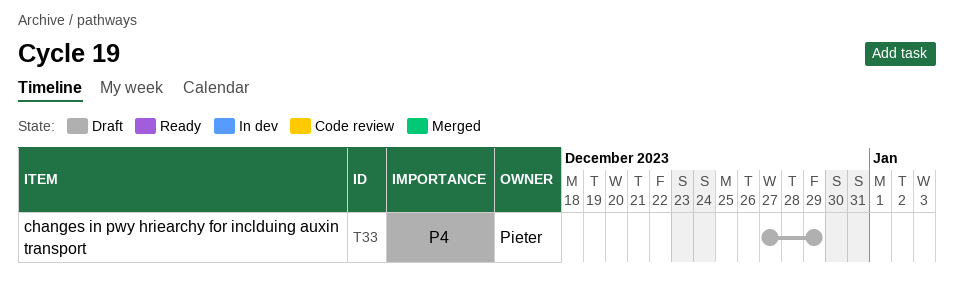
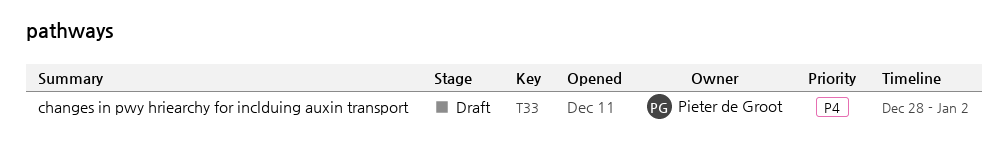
T33, start: Dec 27 -> Dec 28
T33, due: Dec 29 -> Jan 2

